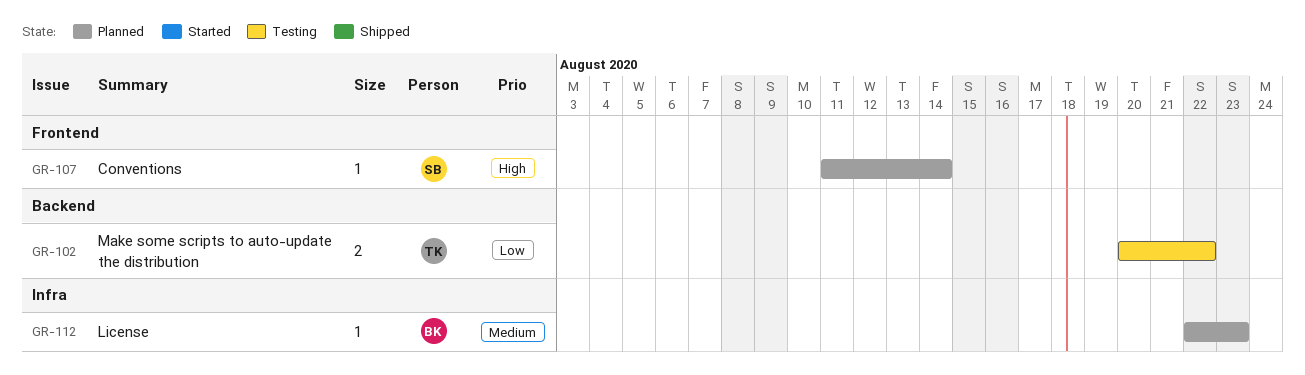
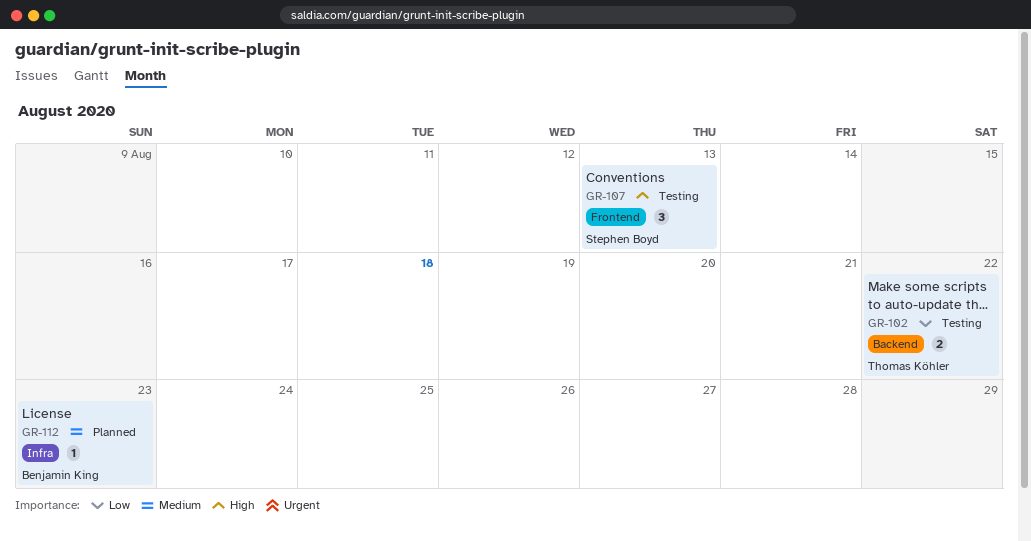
GR-107, status: Planned -> Testing
GR-107, estimate: 1 -> 3
GR-107, due: Aug 14 -> Aug 13

